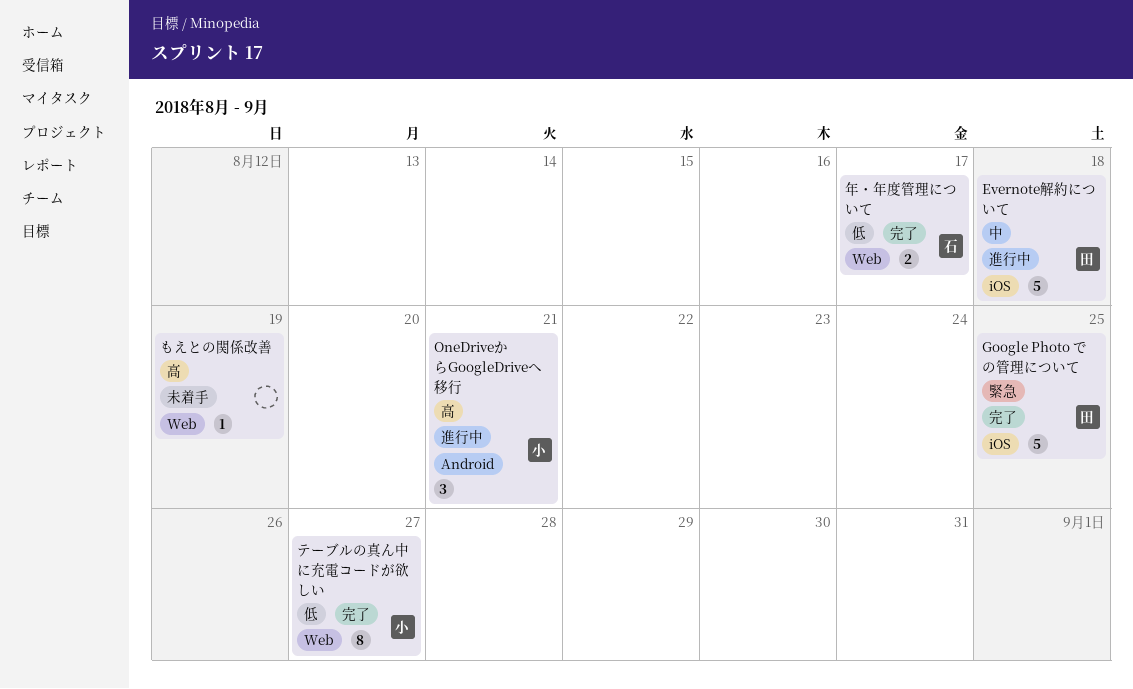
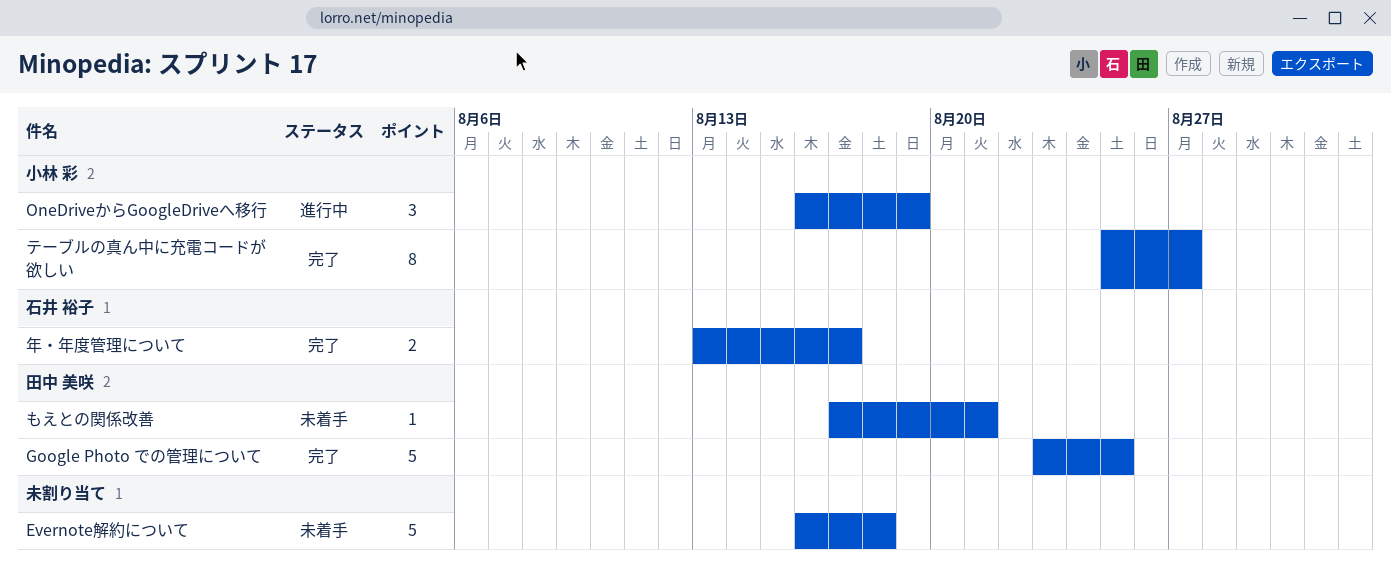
Evernote解約について, status: 進行中 -> 未着手
Evernote解約について, owner: 田中 美咲 -> none
OneDriveからGoogleDriveへ移行, due: Aug 21 -> Aug 19
もえとの関係改善, owner: none -> 田中 美咲
もえとの関係改善, due: Aug 19 -> Aug 21

